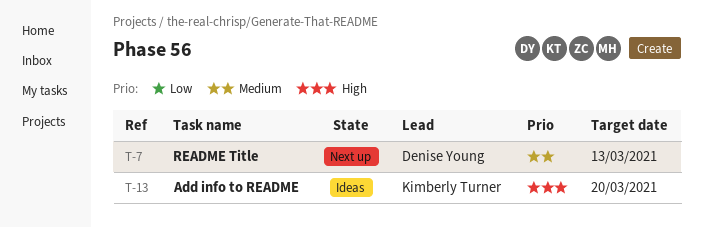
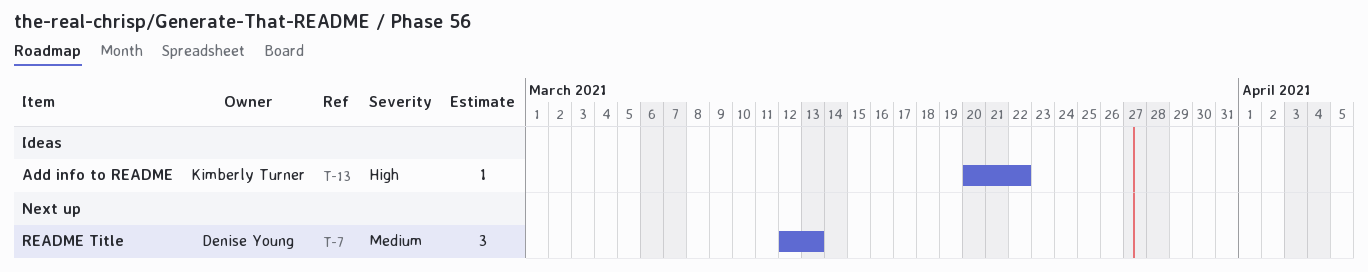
T-13, due: Mar 20 -> Mar 22

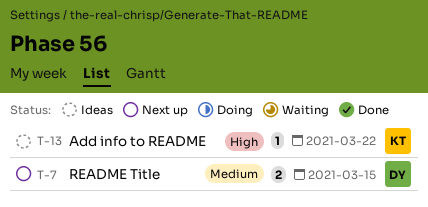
T-7, estimate: 3 -> 2
T-7, due: Mar 13 -> Mar 15

